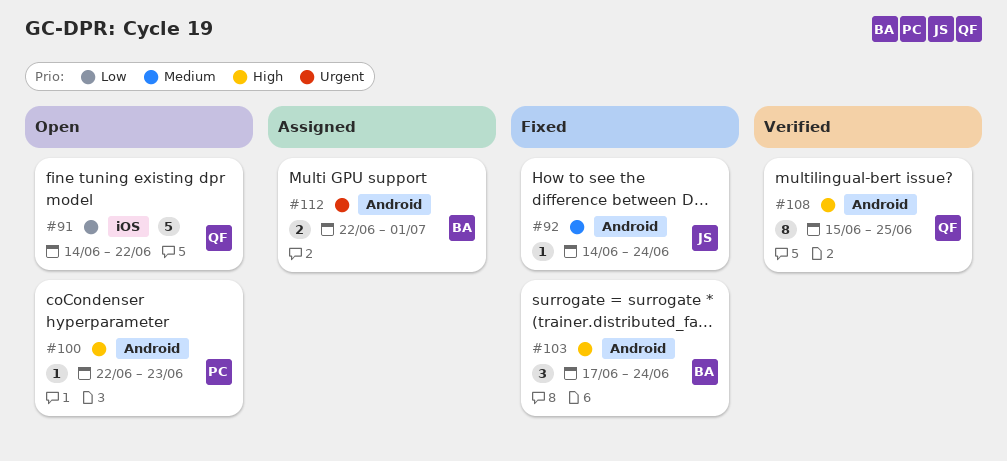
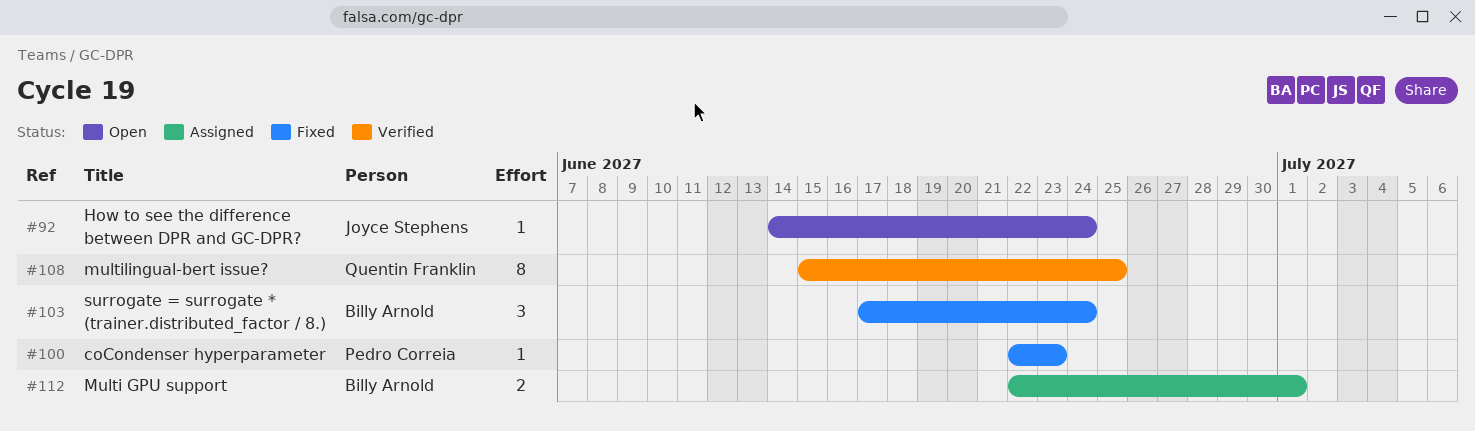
#91: present -> none
#92, status: Fixed -> Open
#100, status: Open -> Fixed

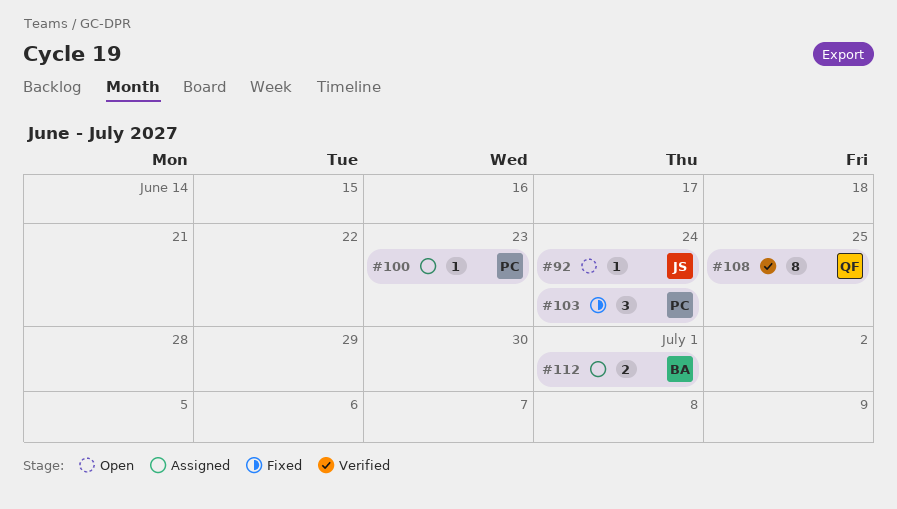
#100, status: Fixed -> Assigned
#103, owner: Billy Arnold -> Pedro Correia

